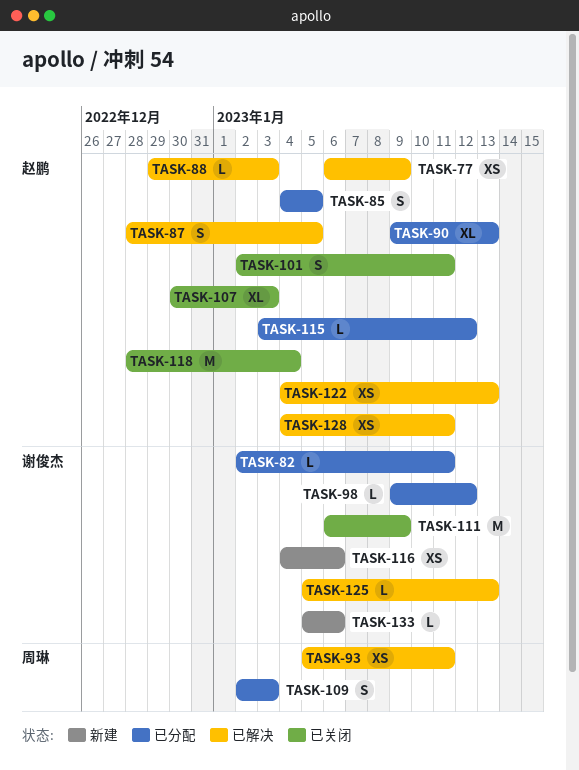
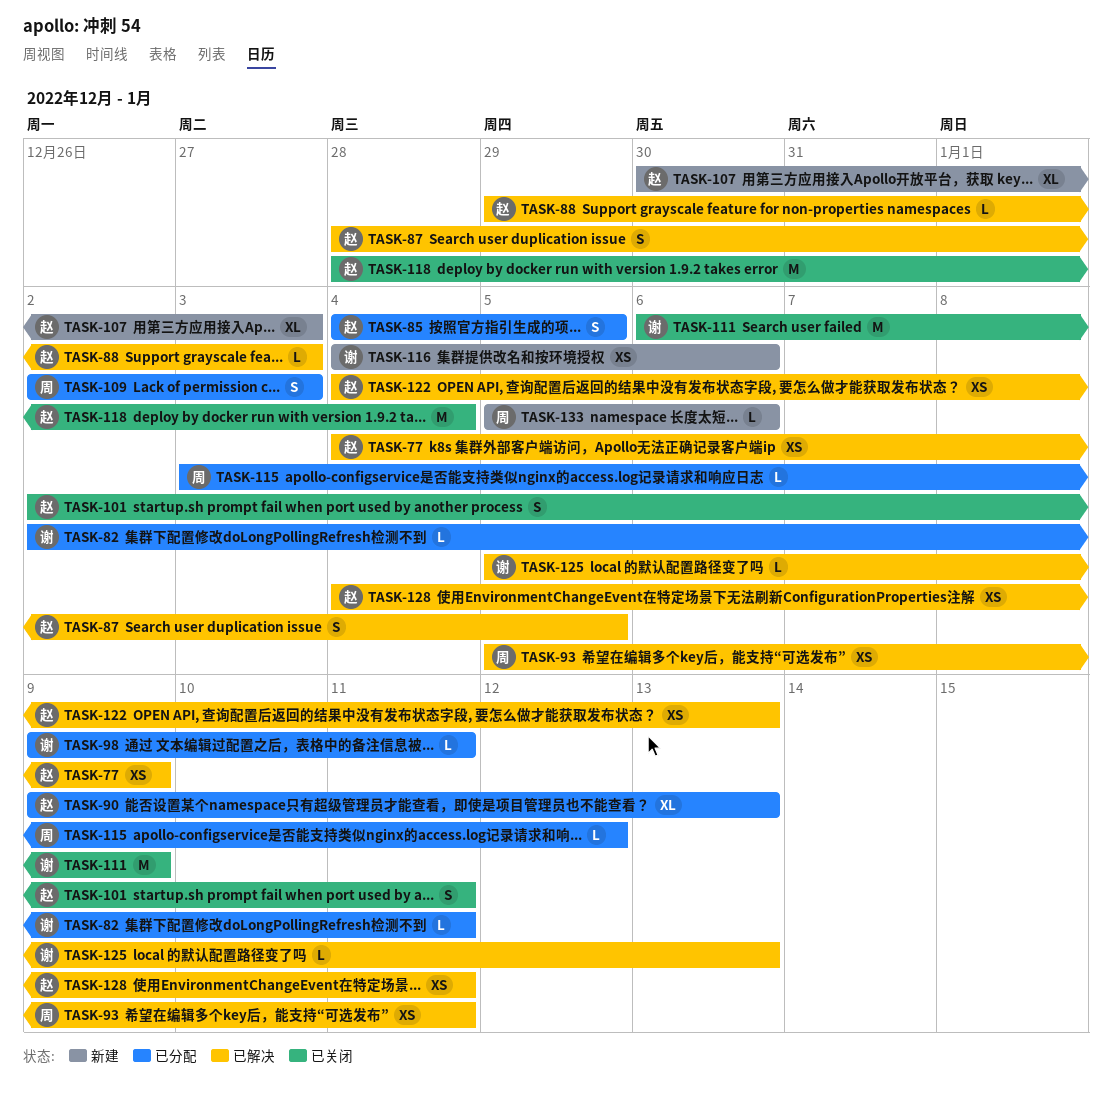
TASK-77, start: Jan 6 -> Jan 4
TASK-98, due: Jan 12 -> Jan 11
TASK-107, status: 已关闭 -> 新建
TASK-115, owner: 赵鹏 -> 周琳
TASK-133, owner: 谢俊杰 -> 周琳

